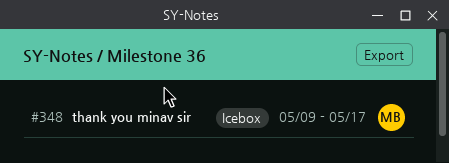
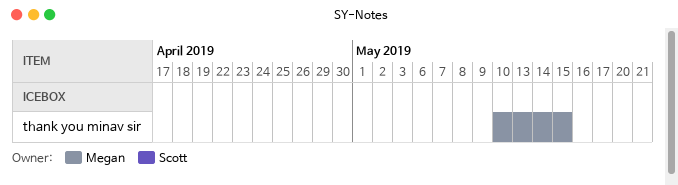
thank you minav sir, start: May 9 -> May 10
thank you minav sir, due: May 17 -> May 15

